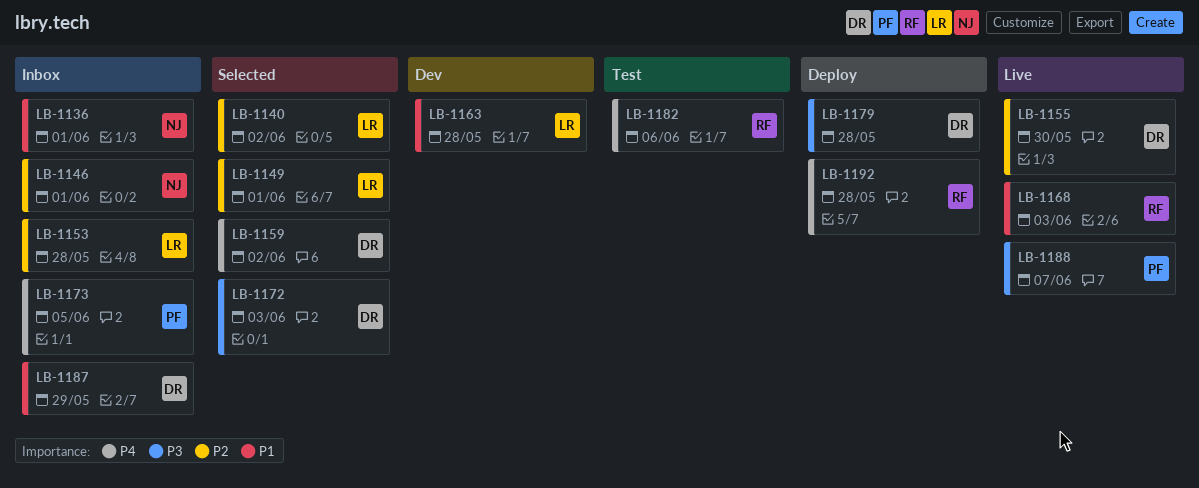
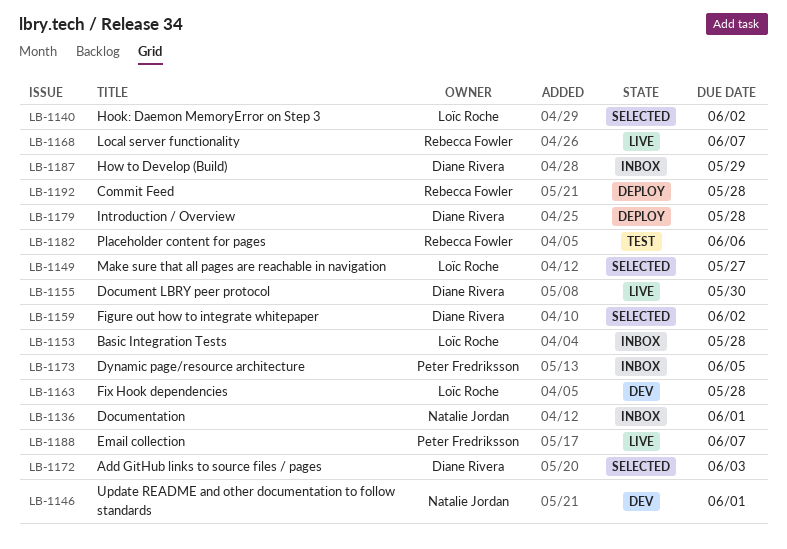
LB-1146, status: Inbox -> Dev
LB-1149, due: Jun 1 -> May 27
LB-1168, due: Jun 3 -> Jun 7

